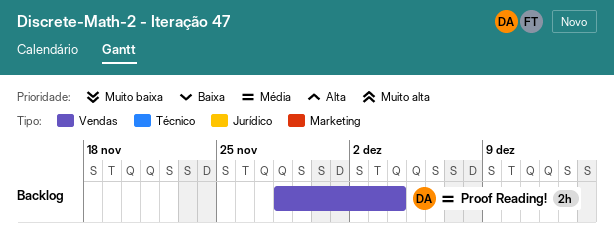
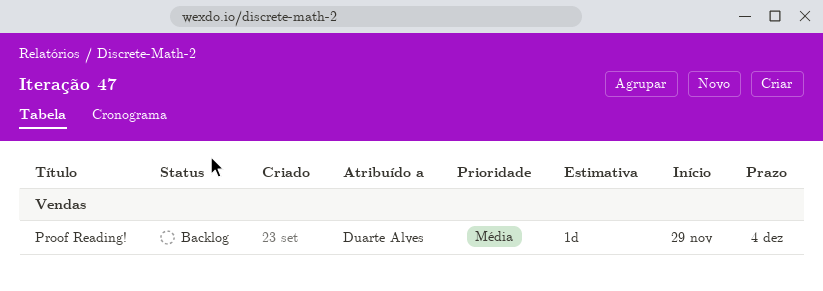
Proof Reading!, estimate: 2h -> 1d
Proof Reading!, start: Nov 28 -> Nov 29

